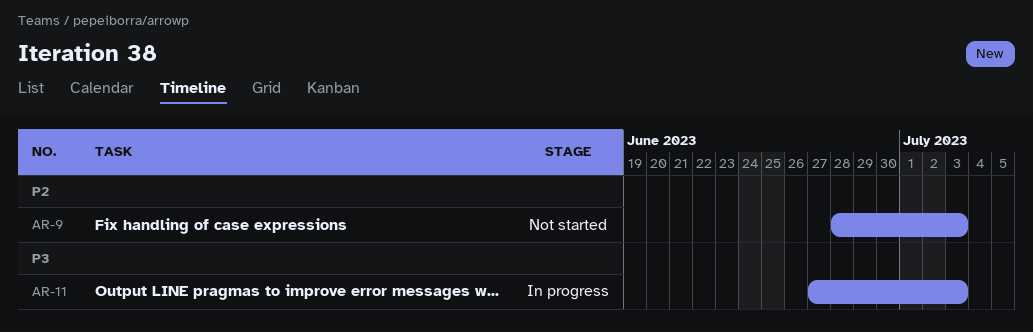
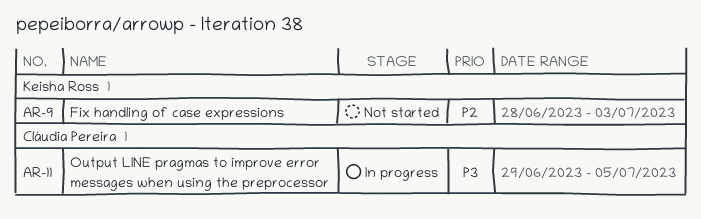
AR-11, start: Jun 27 -> Jun 29
AR-11, due: Jul 3 -> Jul 5

